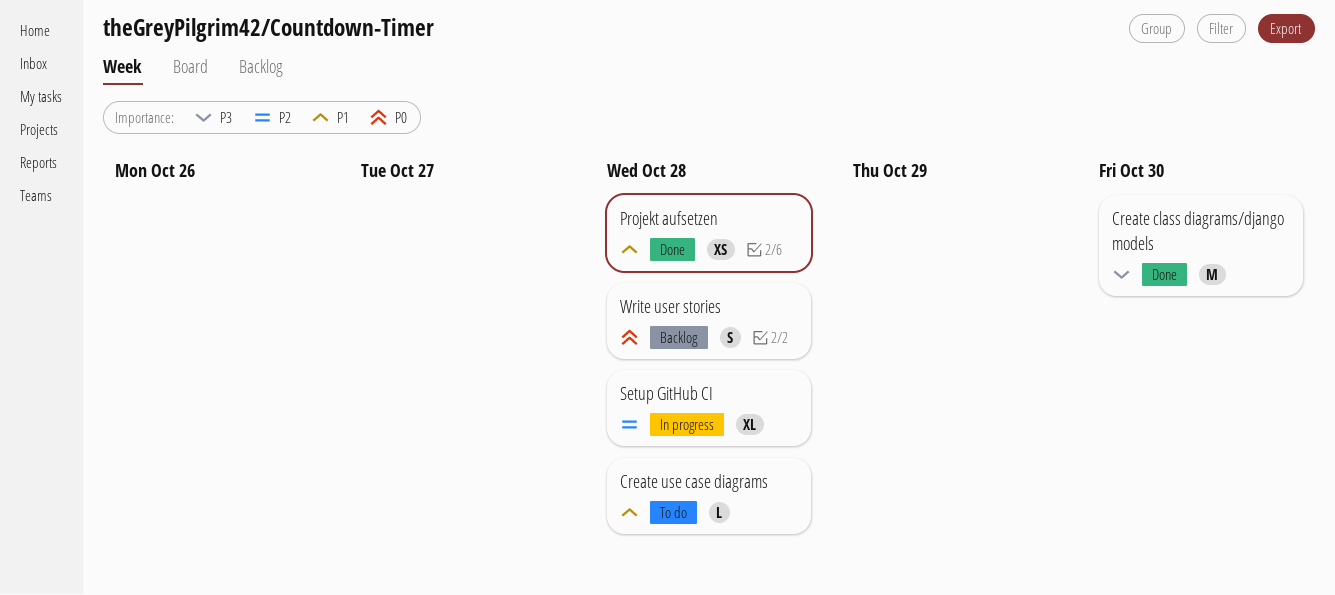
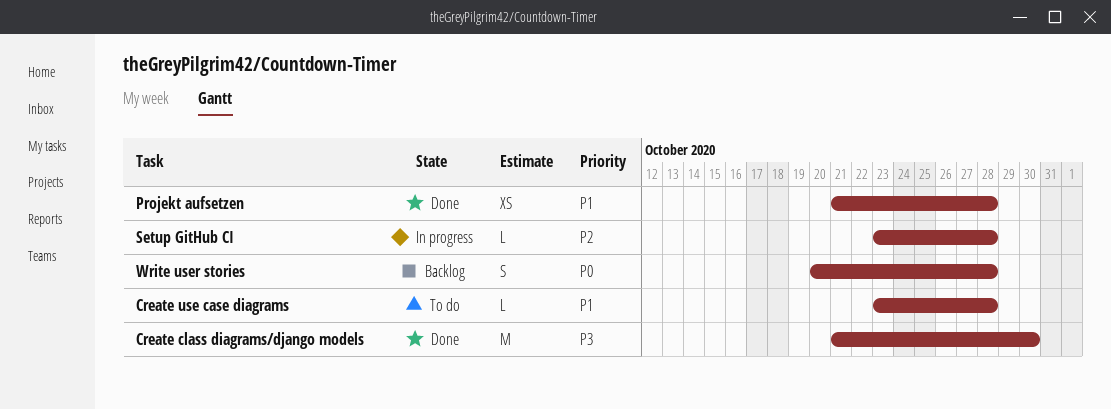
Setup GitHub CI, estimate: XL -> L

